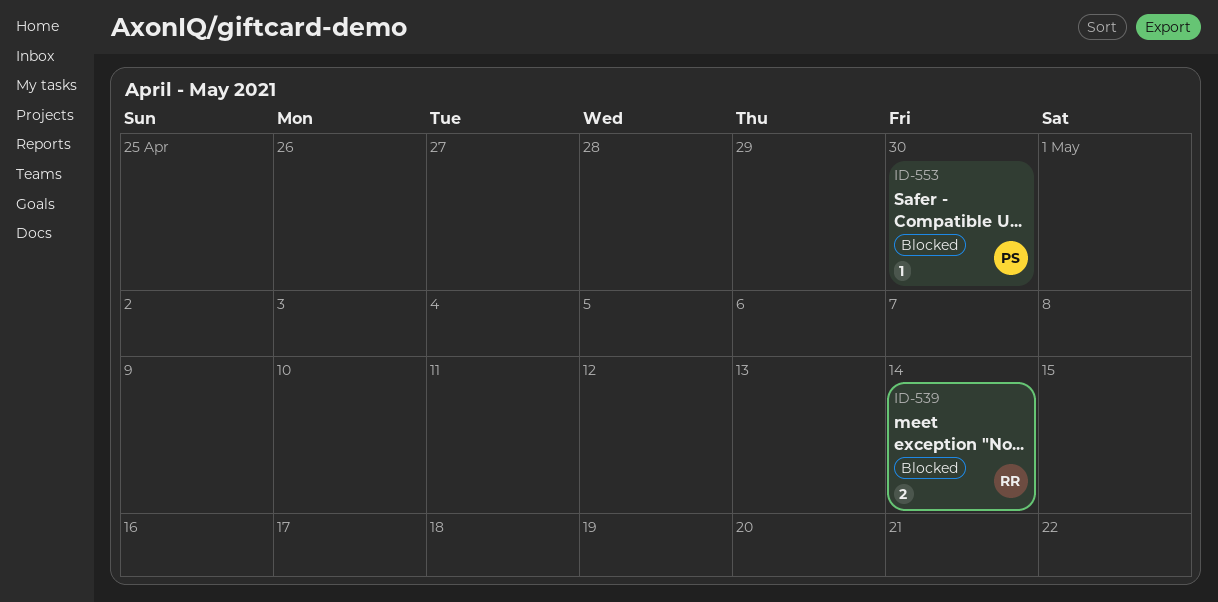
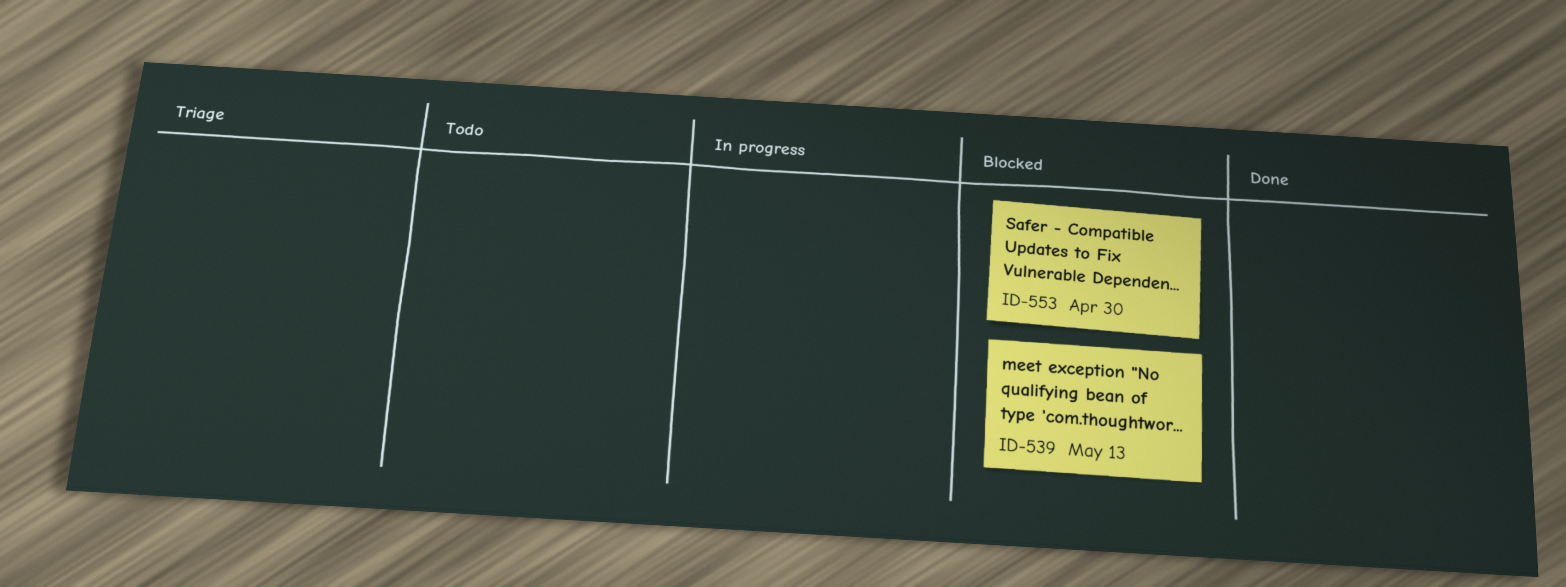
ID-539, due: May 14 -> May 13

